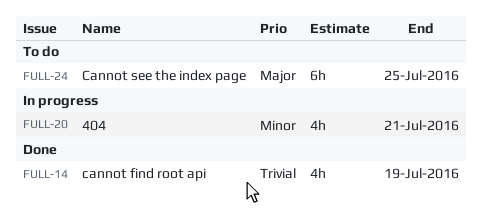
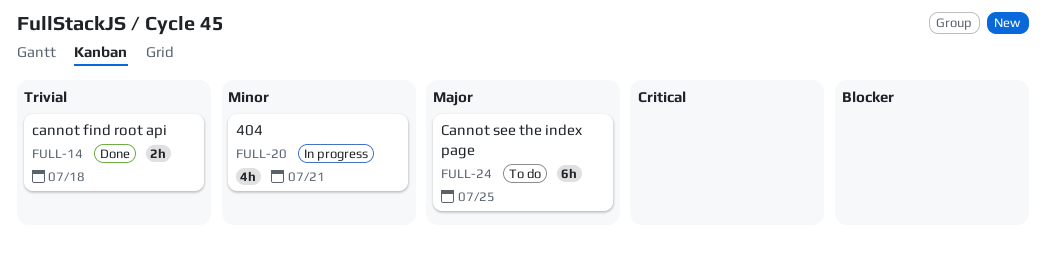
FULL-14, estimate: 4h -> 2h
FULL-14, due: Jul 19 -> Jul 18

